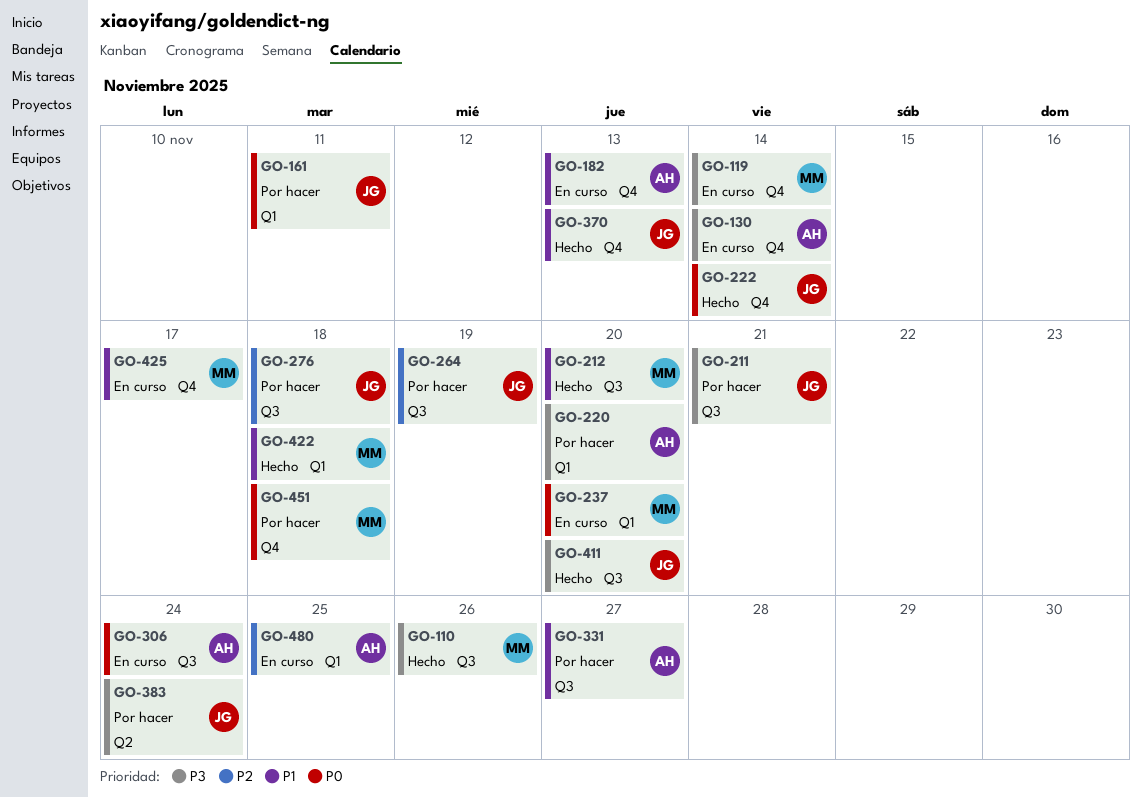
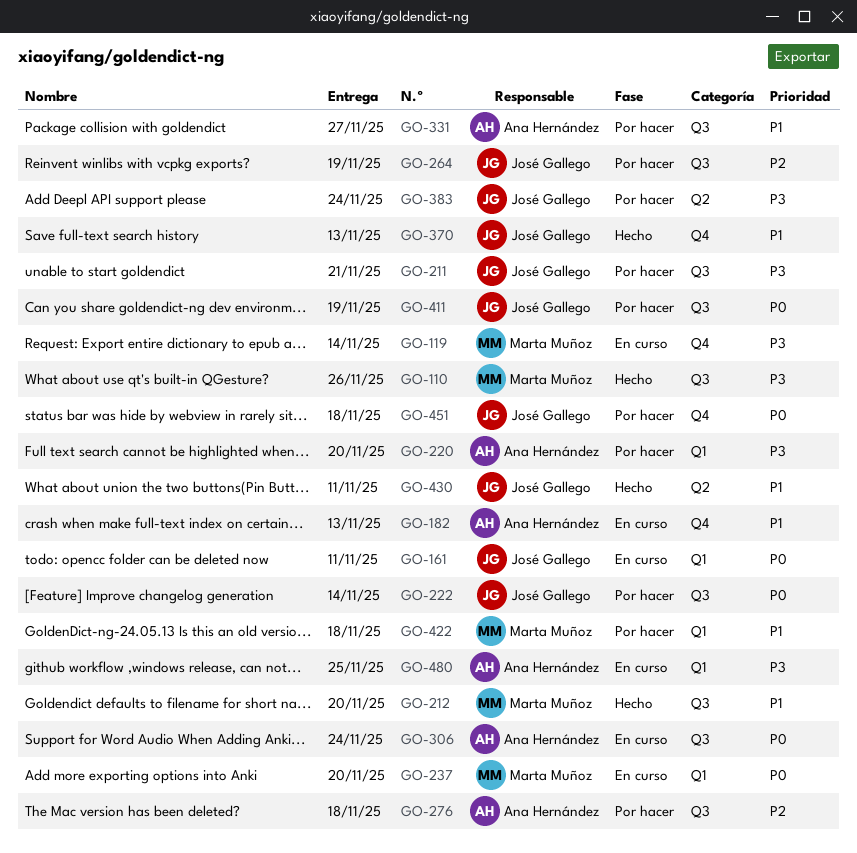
GO-130: present -> none
GO-161, status: Por hacer -> En curso
GO-222, status: Hecho -> Por hacer
GO-222, label: Q4 -> Q3
GO-276, owner: José Gallego -> Ana Hernández
GO-411, status: Hecho -> Por hacer
GO-411, priority: P3 -> P0
GO-411, due: Nov 20 -> Nov 19
GO-422, status: Hecho -> Por hacer
GO-425: present -> none
GO-430: none -> present
GO-451, owner: Marta Muñoz -> José Gallego
GO-480, priority: P2 -> P3

